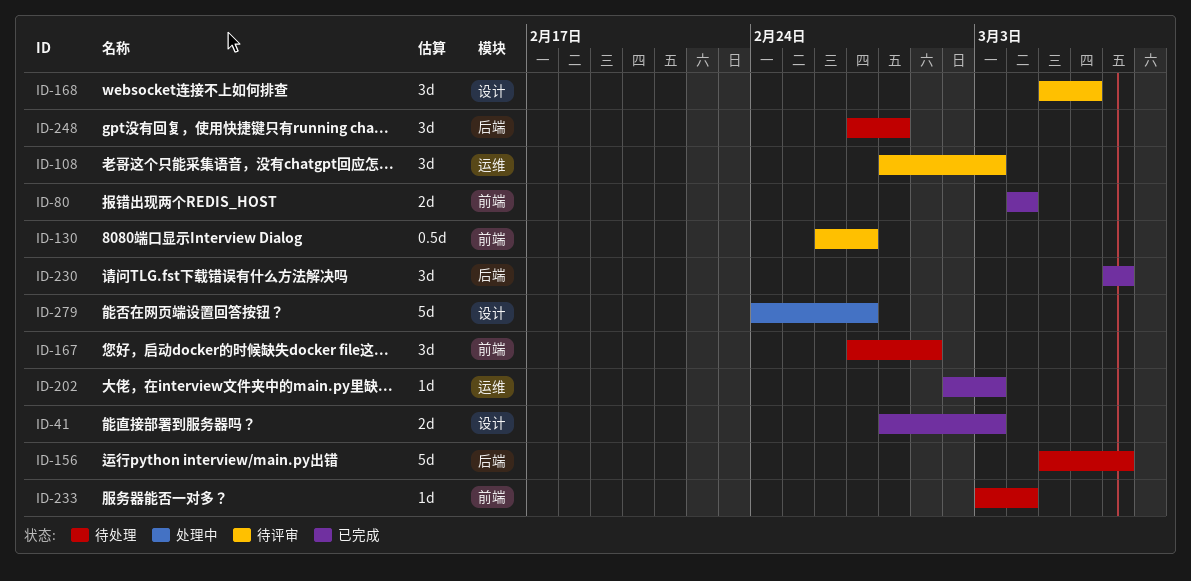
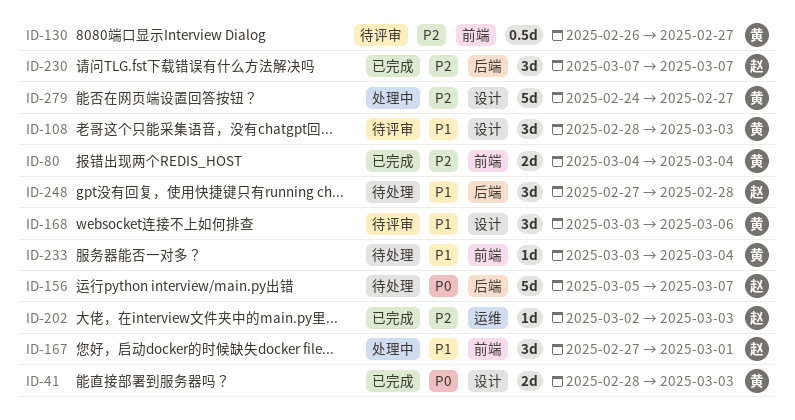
ID-108, label: 运维 -> 设计
ID-167, status: 待处理 -> 处理中
ID-168, start: Mar 5 -> Mar 3

